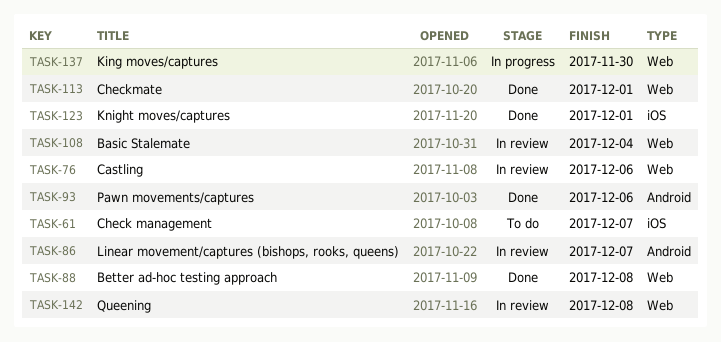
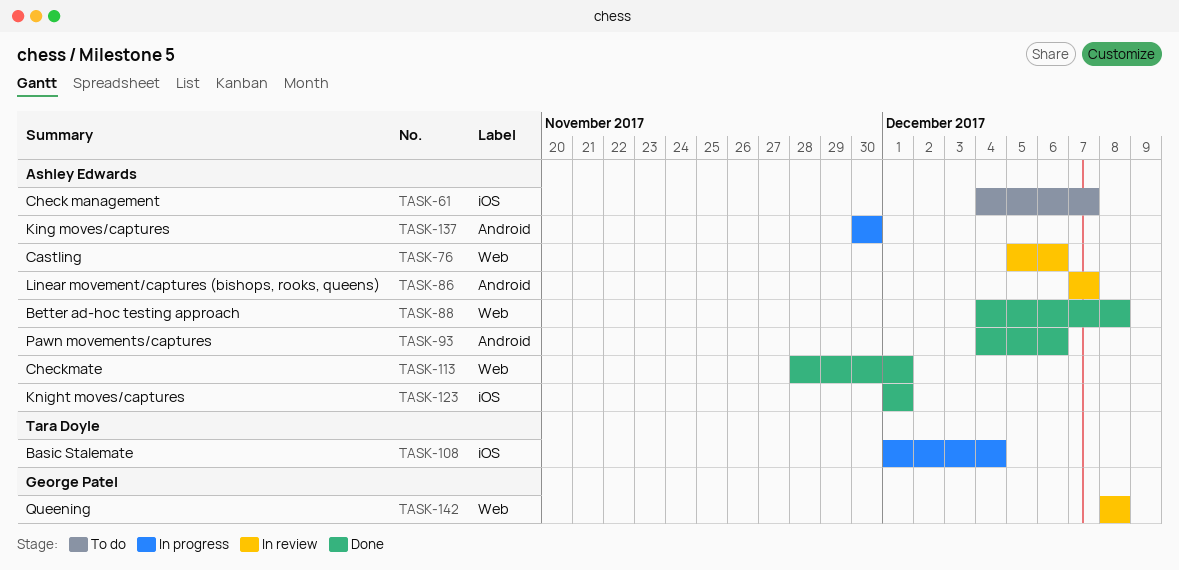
TASK-108, status: In review -> In progress
TASK-108, label: Web -> iOS
TASK-137, label: Web -> Android

